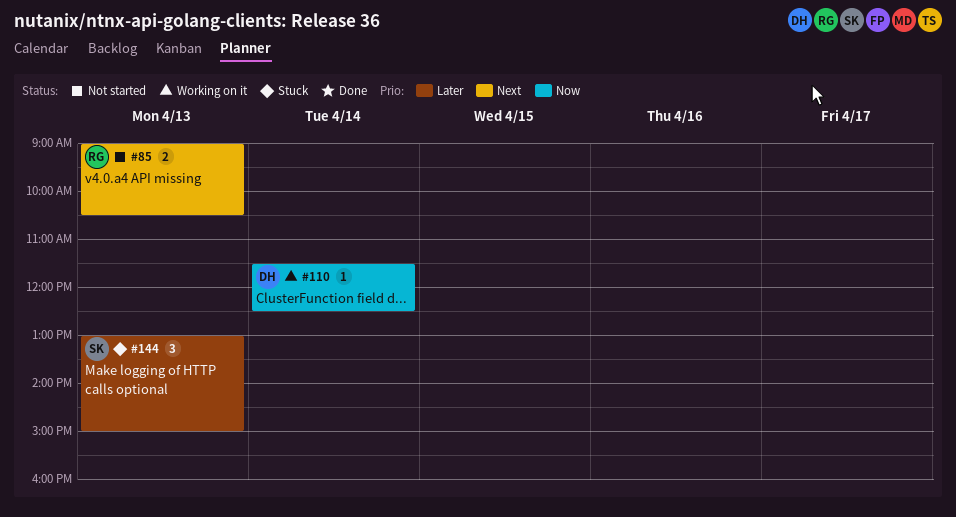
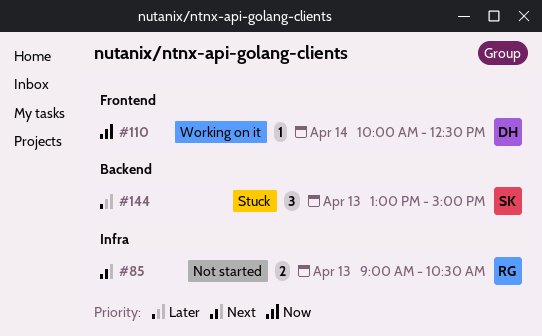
#110, begins: 11:30 -> 10:00

